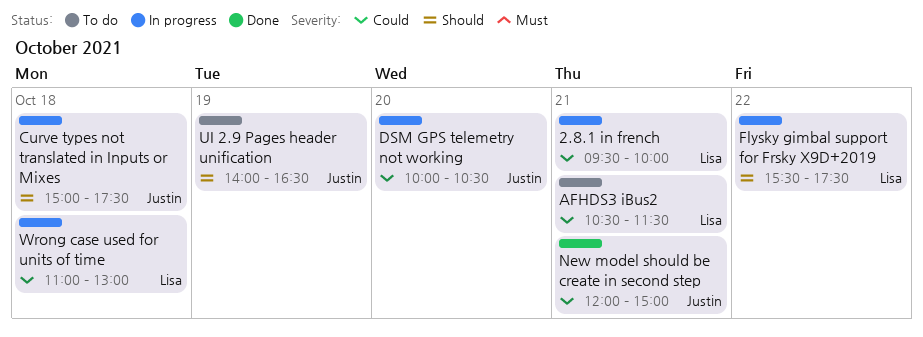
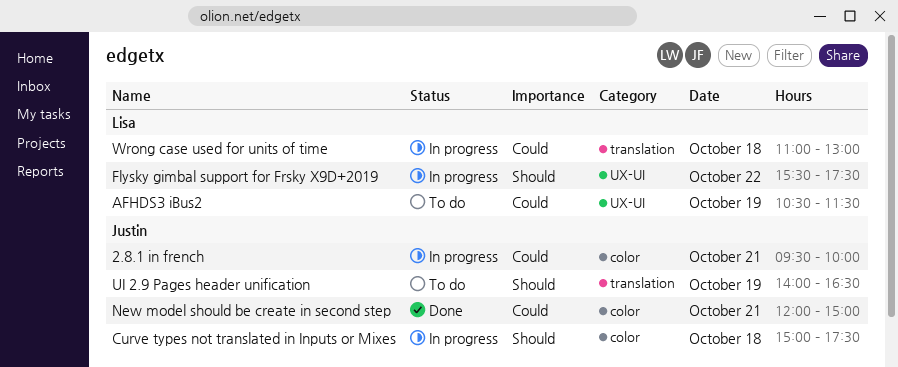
2.8.1 in french, owner: Lisa -> Justin
AFHDS3 iBus2, day: Oct 21 -> Oct 19
DSM GPS telemetry not working: present -> none

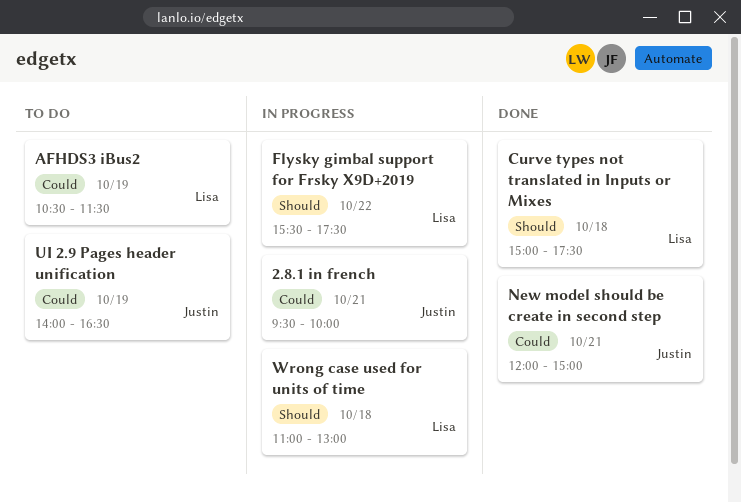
Curve types not translated in Inputs or Mixes, status: In progress -> Done
Curve types not translated in Inputs or Mixes, owner: Justin -> Lisa
UI 2.9 Pages header unification, priority: Should -> Could
Wrong case used for units of time, priority: Could -> Should

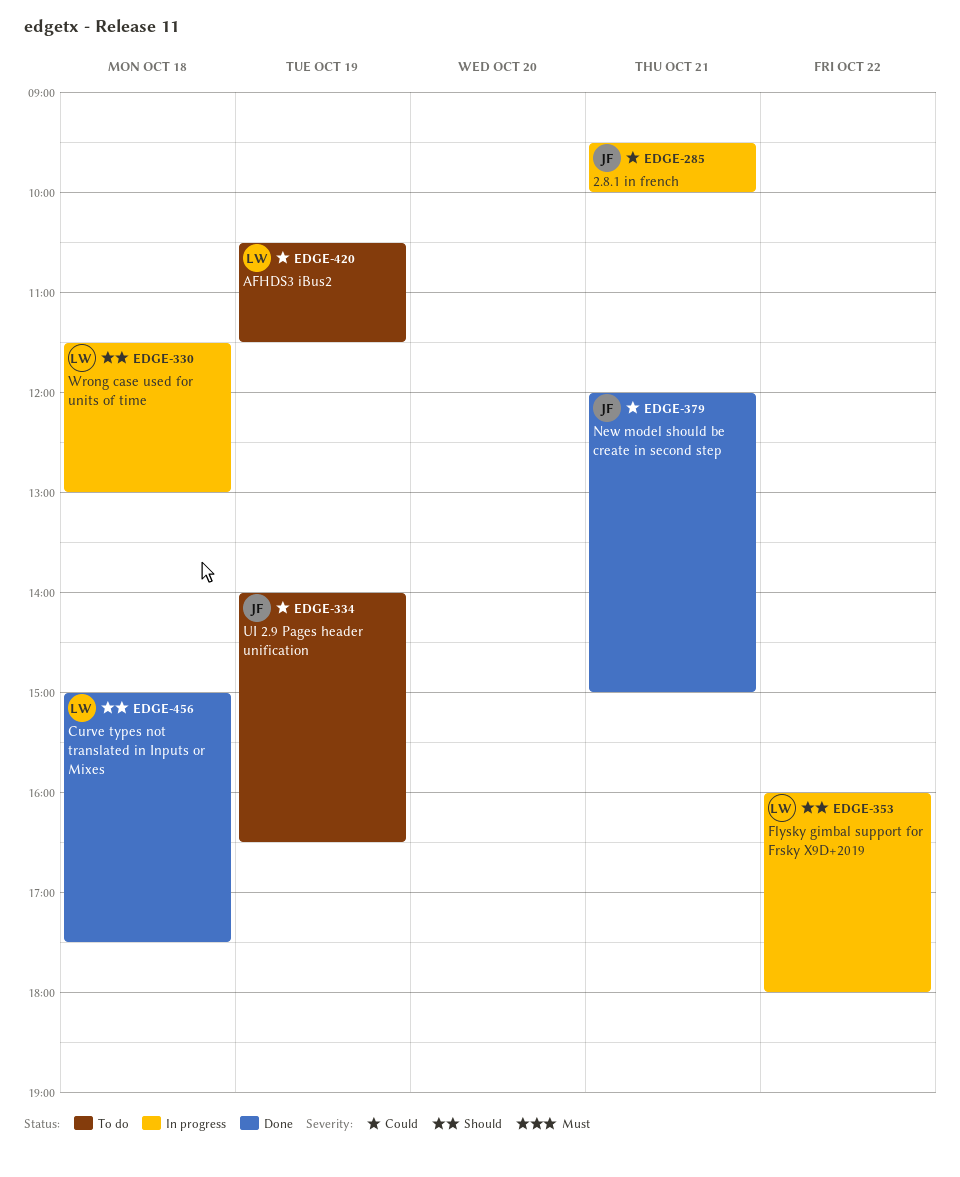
Flysky gimbal support for Frsky X9D+2019, begins: 15:30 -> 16:00
Flysky gimbal support for Frsky X9D+2019, ends: 17:30 -> 18:00
Wrong case used for units of time, begins: 11:00 -> 11:30

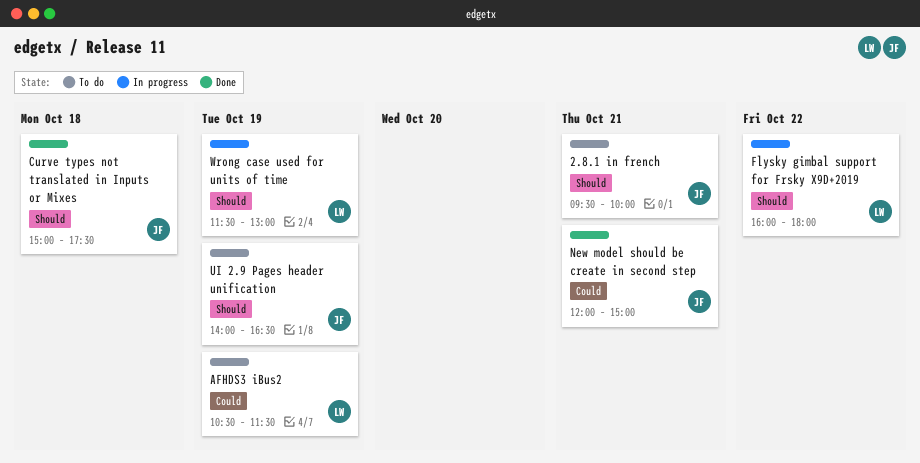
2.8.1 in french, status: In progress -> To do
2.8.1 in french, priority: Could -> Should
Curve types not translated in Inputs or Mixes, owner: LW -> JF
UI 2.9 Pages header unification, priority: Could -> Should
Wrong case used for units of time, day: Oct 18 -> Oct 19

